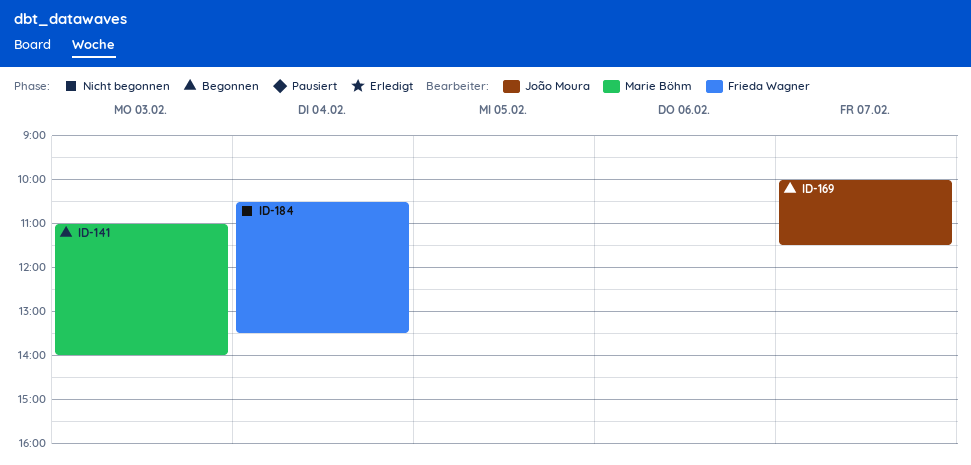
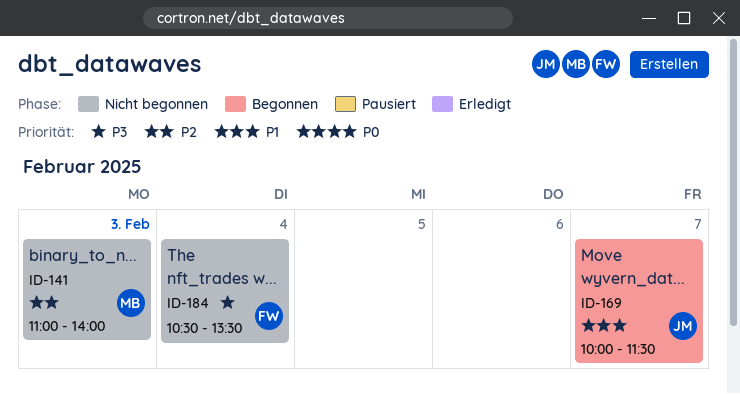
ID-141, status: Begonnen -> Nicht begonnen

